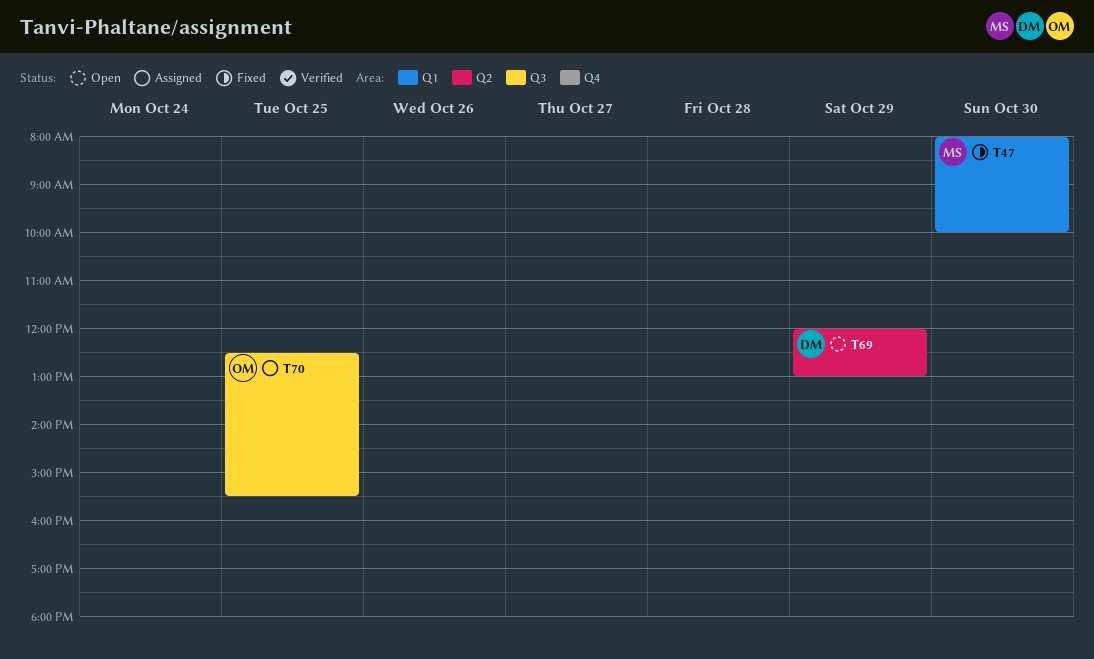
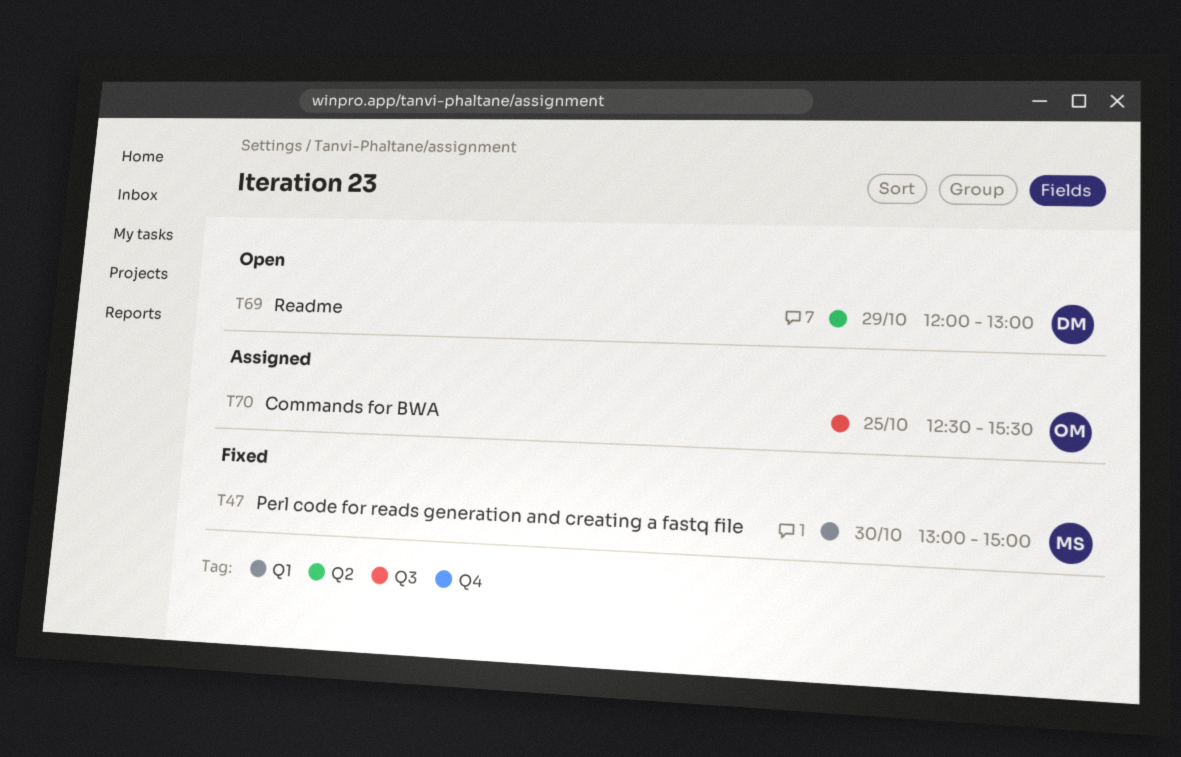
T47, begins: 08:00 -> 13:00
T47, ends: 10:00 -> 15:00

